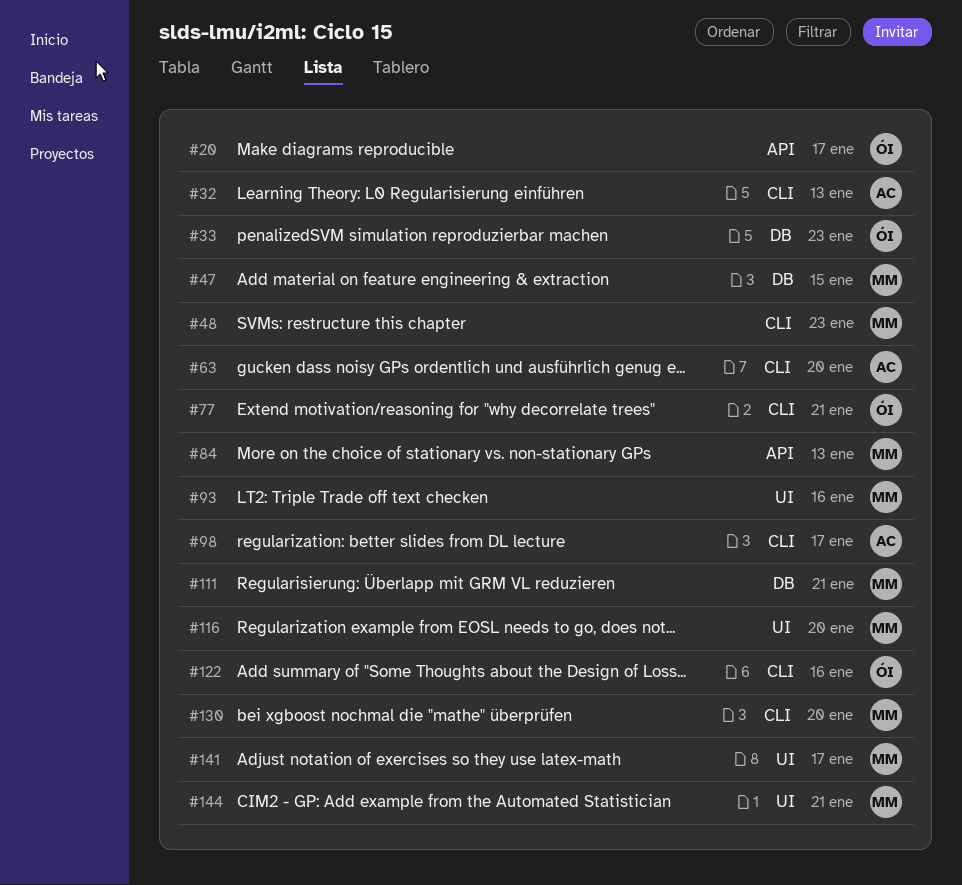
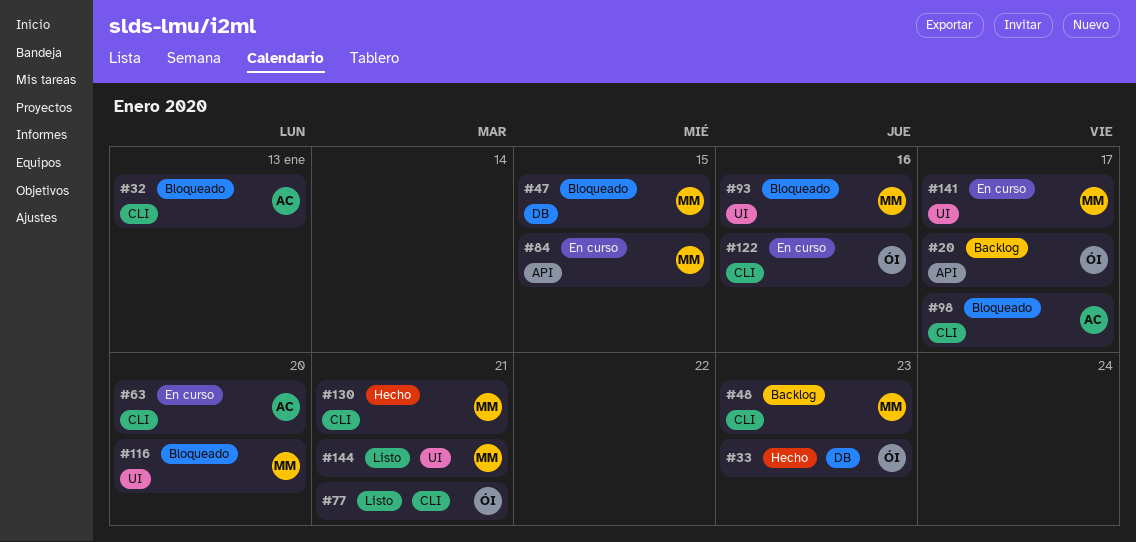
#84, due: Jan 13 -> Jan 15
#111: present -> none
#130, due: Jan 20 -> Jan 21

